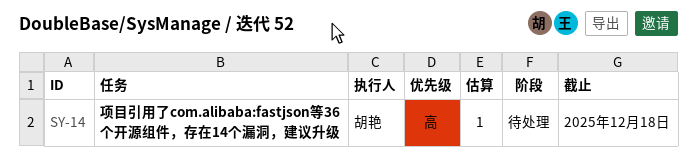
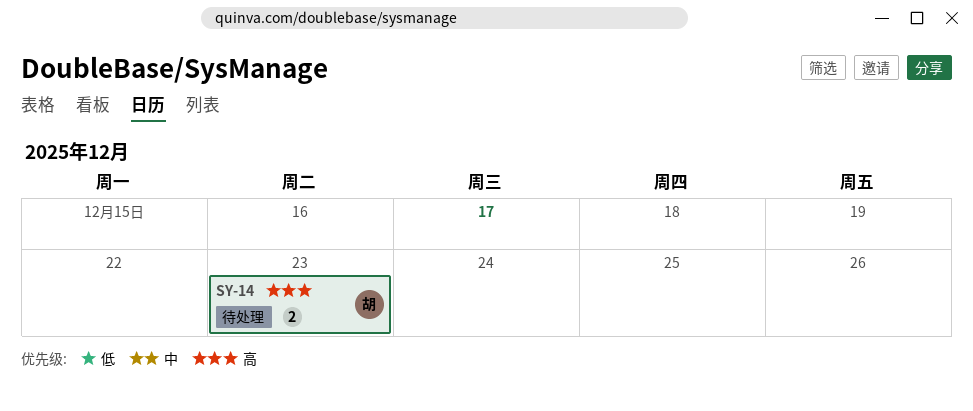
SY-14, estimate: 1 -> 2
SY-14, due: Dec 18 -> Dec 23

